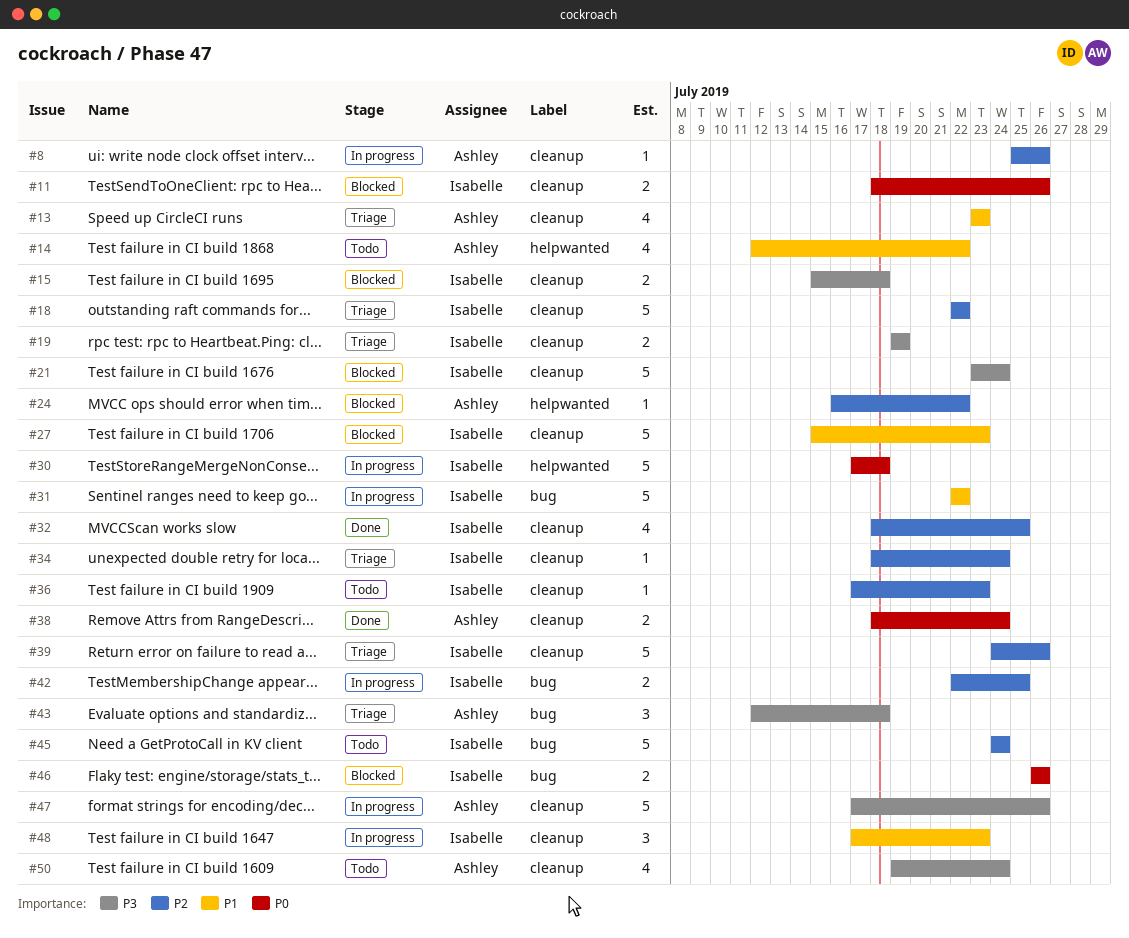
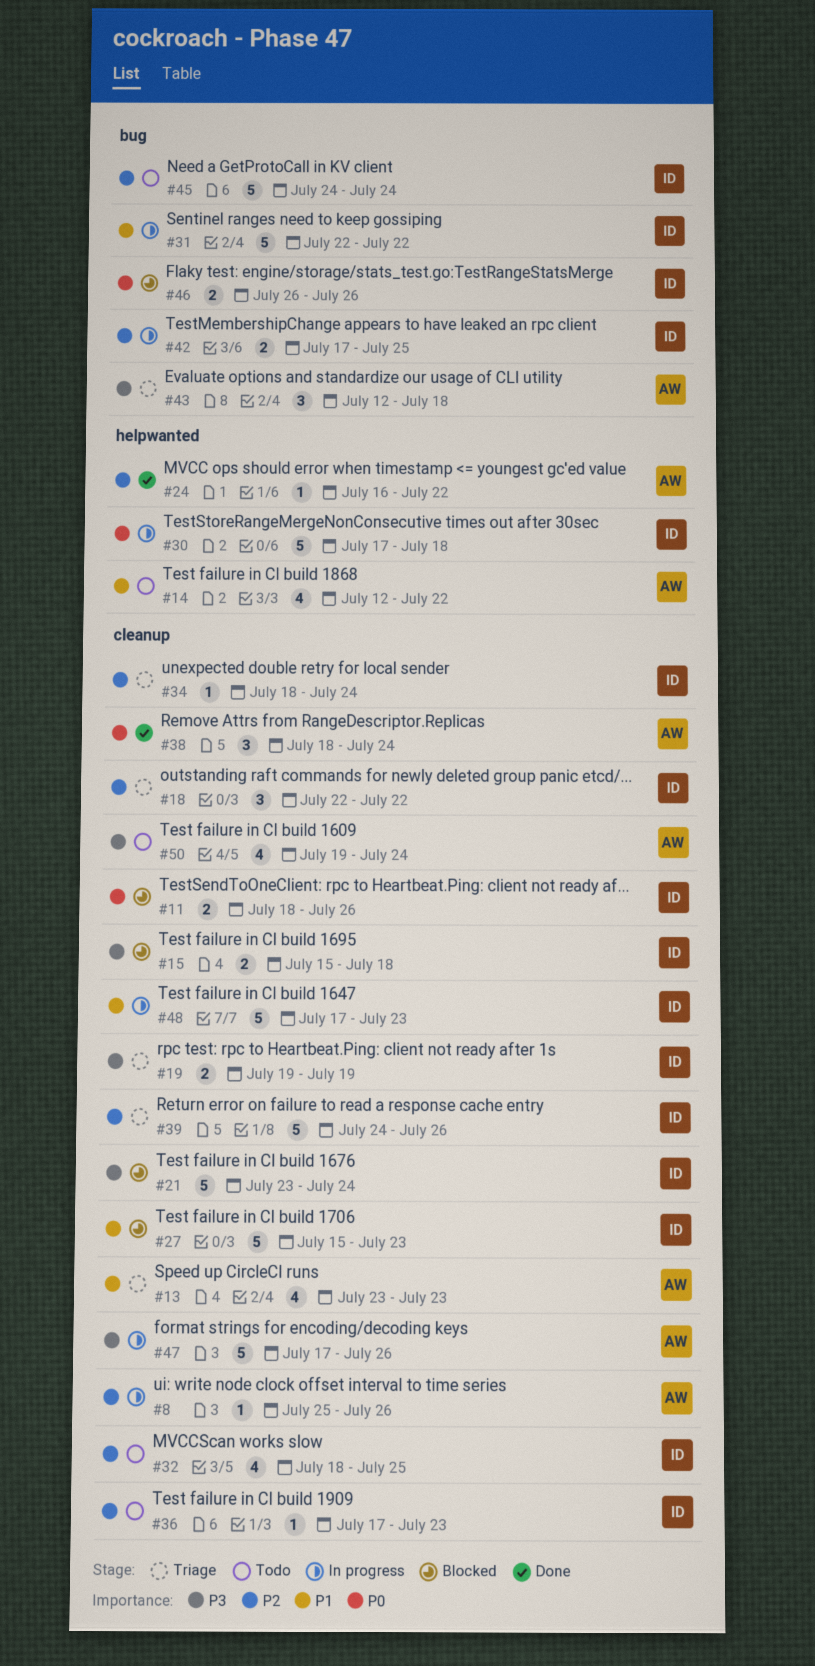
#18, estimate: 5 -> 3
#24, status: Blocked -> Done
#32, status: Done -> Todo
#38, estimate: 2 -> 3
#42, start: Jul 22 -> Jul 17
#48, estimate: 3 -> 5

